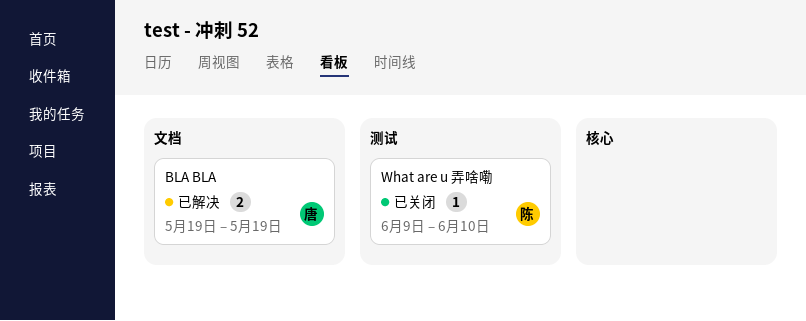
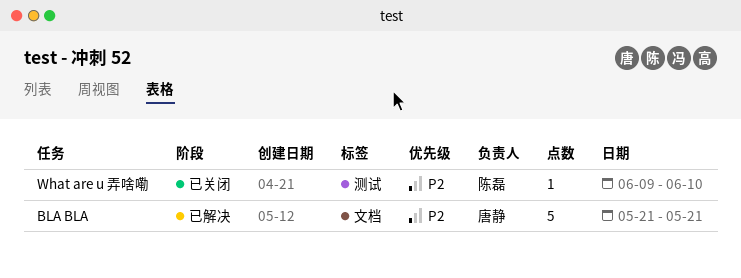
BLA BLA, estimate: 2 -> 5
BLA BLA, start: May 19 -> May 21
BLA BLA, due: May 19 -> May 21

